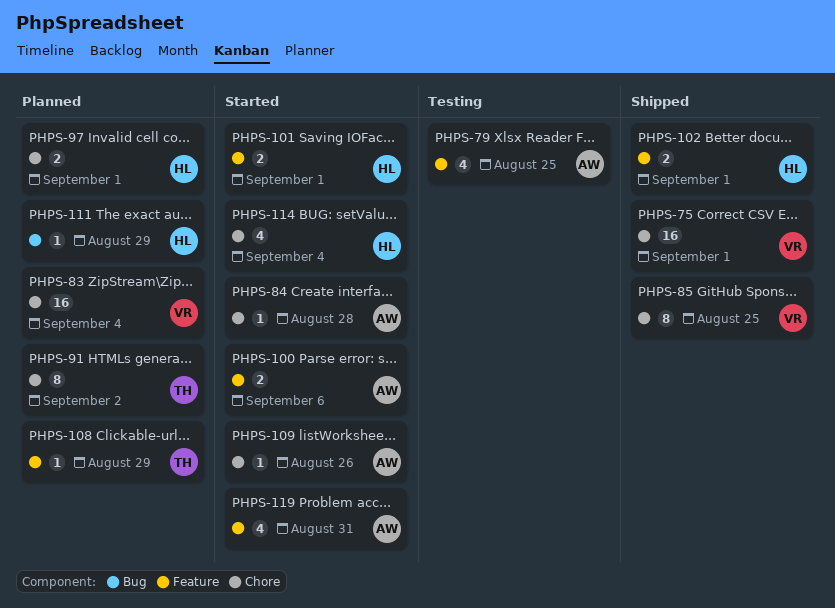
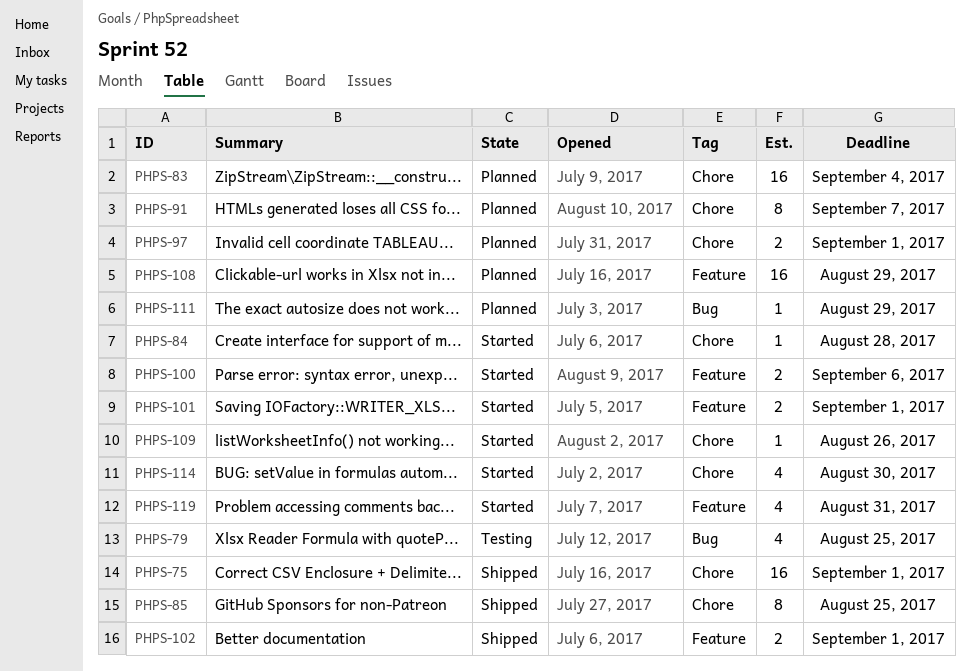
PHPS-79, label: Feature -> Bug
PHPS-91, due: Sep 2 -> Sep 7
PHPS-108, estimate: 1 -> 16
PHPS-114, due: Sep 4 -> Aug 30

